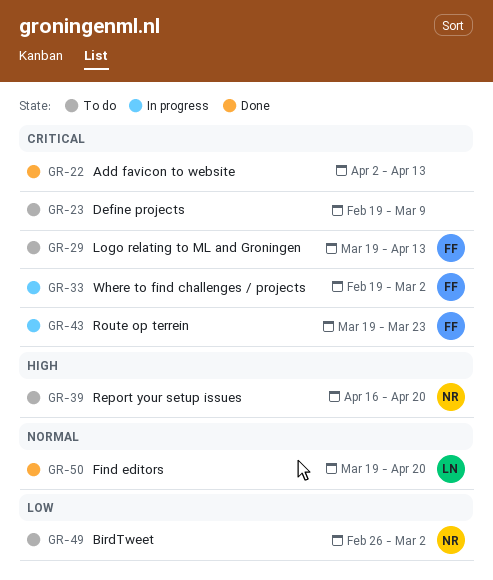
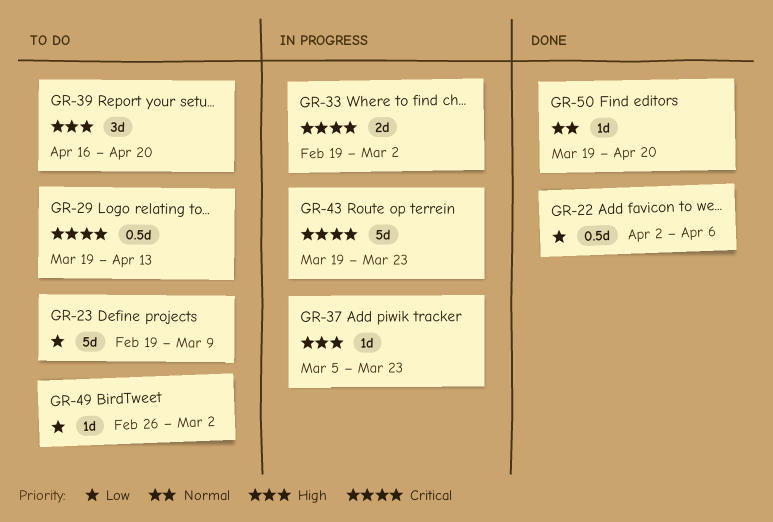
GR-22, priority: Critical -> Low
GR-22, due: Apr 13 -> Apr 6
GR-23, priority: Critical -> Low
GR-37: none -> present

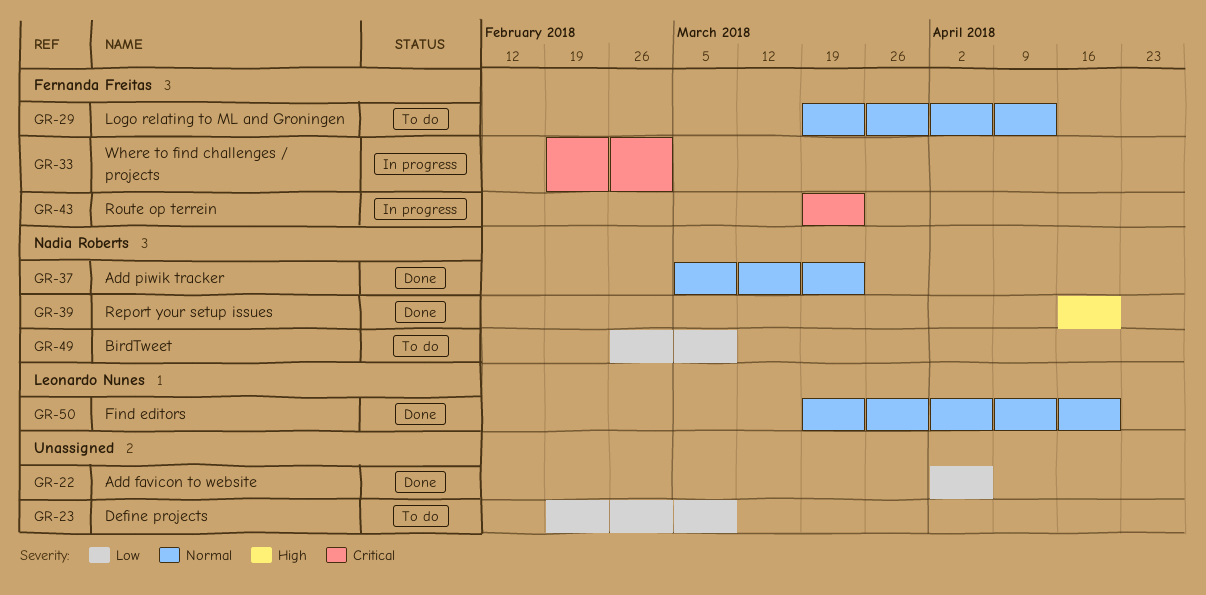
GR-29, priority: Critical -> Normal
GR-37, status: In progress -> Done
GR-37, priority: High -> Normal
GR-39, status: To do -> Done
GR-49, due: Mar 2 -> Mar 9

